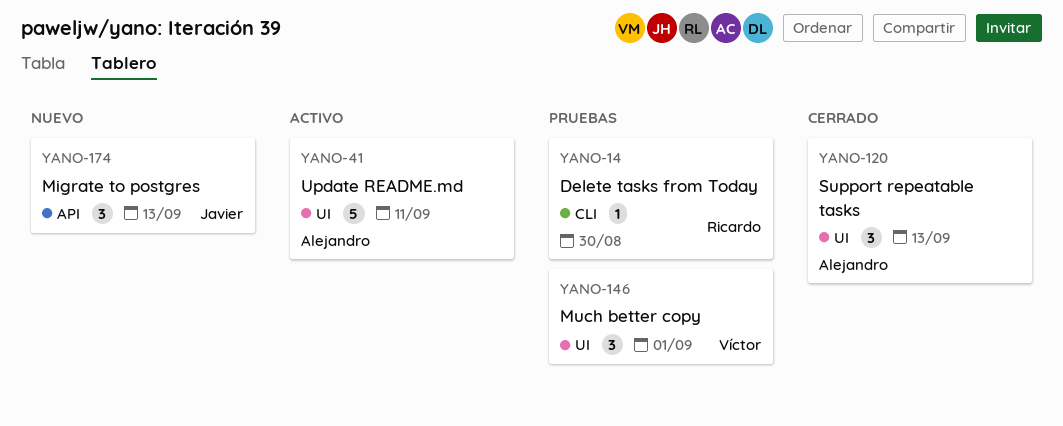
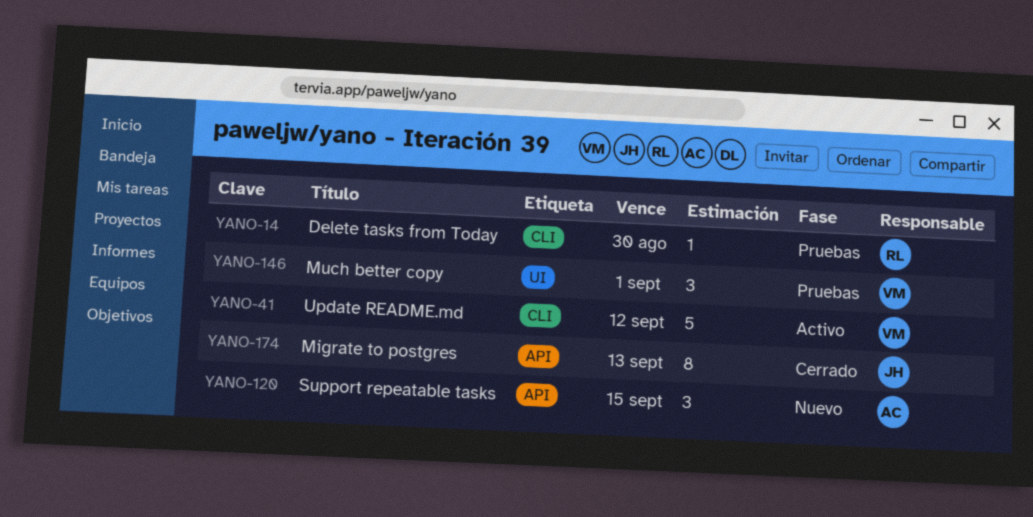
YANO-41, owner: Alejandro -> Víctor
YANO-41, label: UI -> CLI
YANO-41, due: Sep 11 -> Sep 12
YANO-120, status: Cerrado -> Nuevo
YANO-120, label: UI -> API
YANO-120, due: Sep 13 -> Sep 15
YANO-174, status: Nuevo -> Cerrado
YANO-174, estimate: 3 -> 8

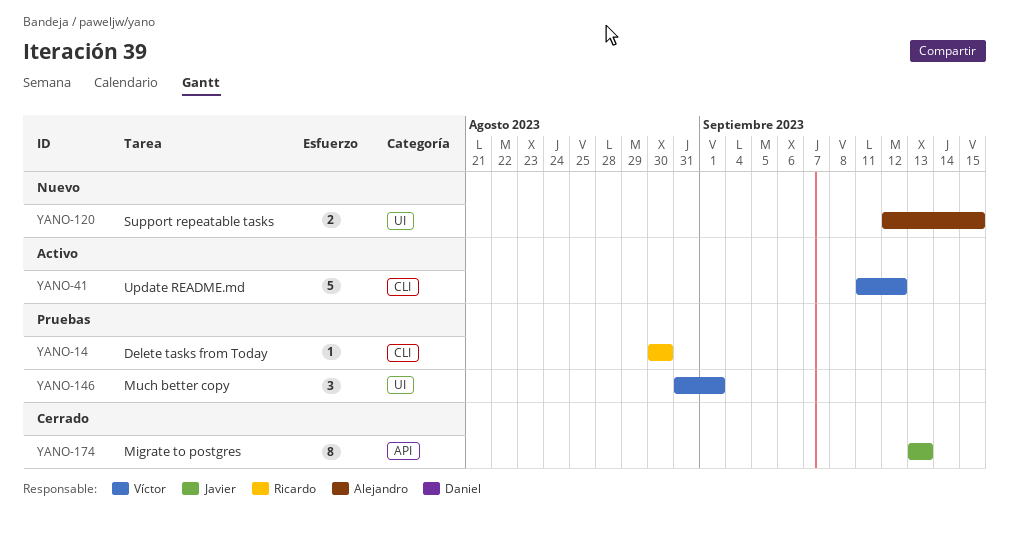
YANO-120, label: API -> UI
YANO-120, estimate: 3 -> 2

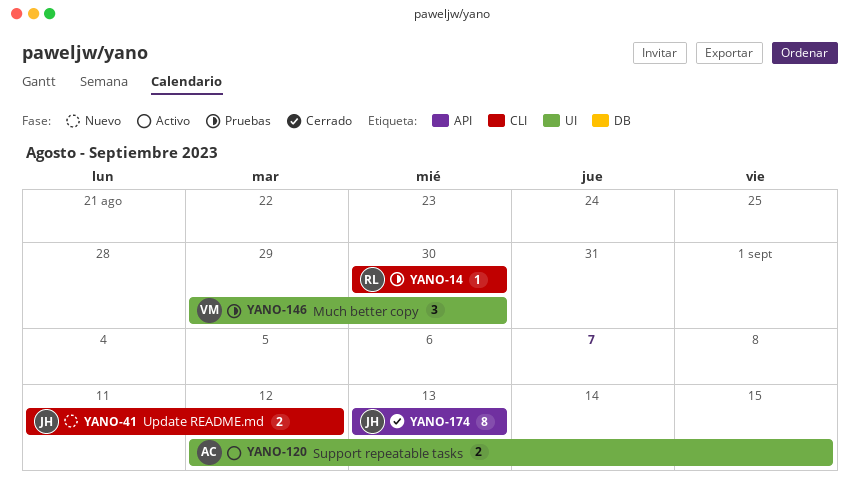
YANO-41, status: Activo -> Nuevo
YANO-41, owner: Víctor -> Javier
YANO-41, estimate: 5 -> 2
YANO-120, status: Nuevo -> Activo
YANO-146, start: Aug 31 -> Aug 29
YANO-146, due: Sep 1 -> Aug 30

